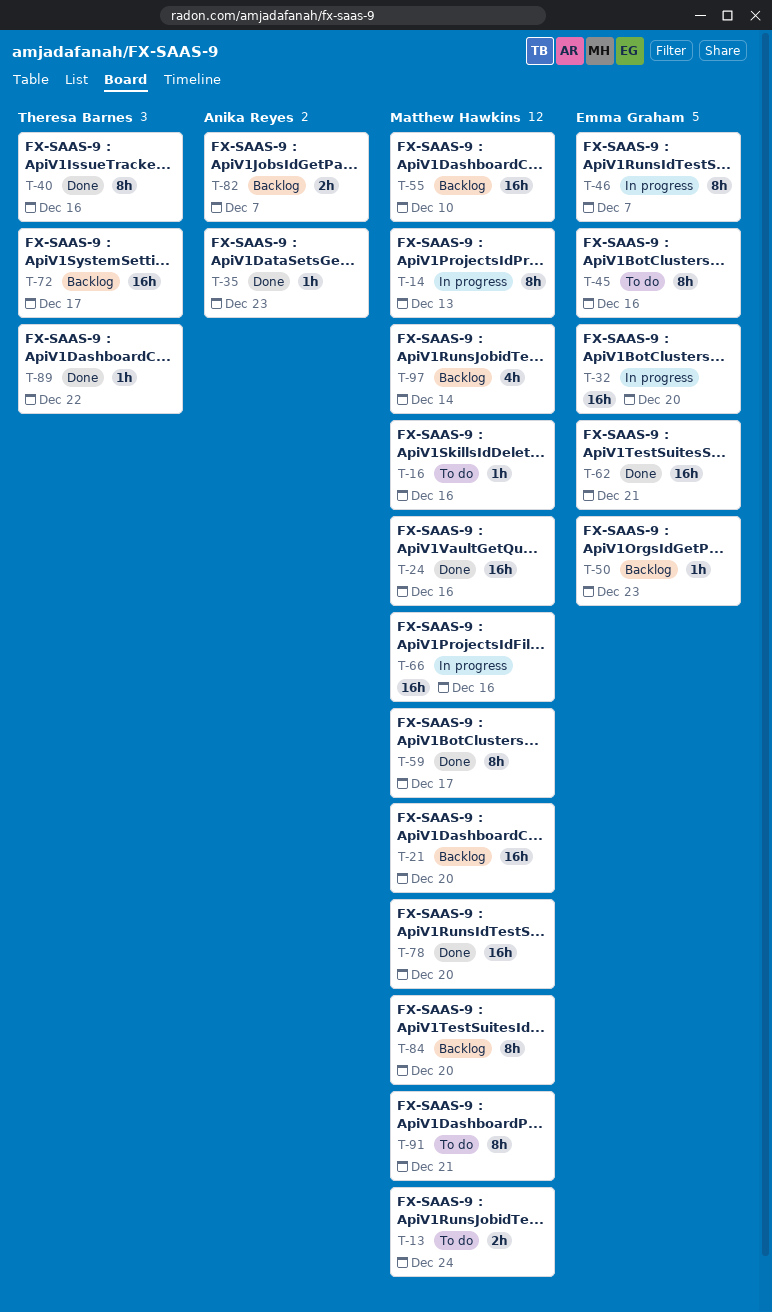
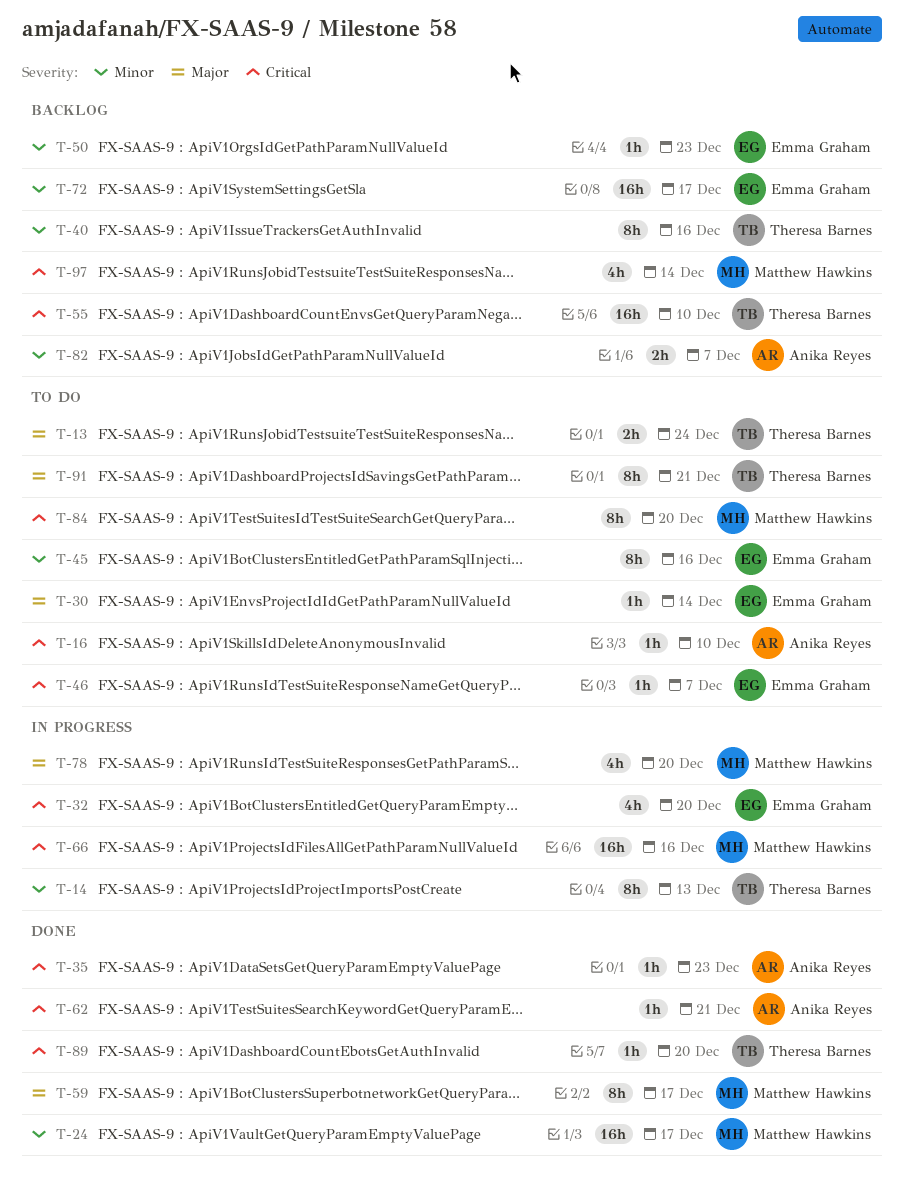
T-13, owner: Matthew Hawkins -> Theresa Barnes
T-14, owner: Matthew Hawkins -> Theresa Barnes
T-16, owner: Matthew Hawkins -> Anika Reyes
T-16, due: Dec 16 -> Dec 10
T-21: present -> none
T-24, due: Dec 16 -> Dec 17
T-30: none -> present
T-32, estimate: 16h -> 4h
T-40, status: Done -> Backlog
T-46, status: In progress -> To do
T-46, estimate: 8h -> 1h
T-55, owner: Matthew Hawkins -> Theresa Barnes
T-62, owner: Emma Graham -> Anika Reyes
T-62, estimate: 16h -> 1h
T-72, owner: Theresa Barnes -> Emma Graham
T-78, status: Done -> In progress
T-78, estimate: 16h -> 4h
T-84, status: Backlog -> To do
T-89, due: Dec 22 -> Dec 20
T-91, owner: Matthew Hawkins -> Theresa Barnes

